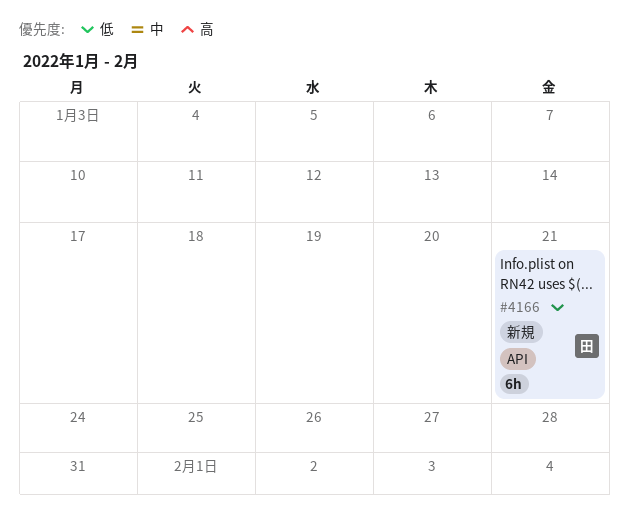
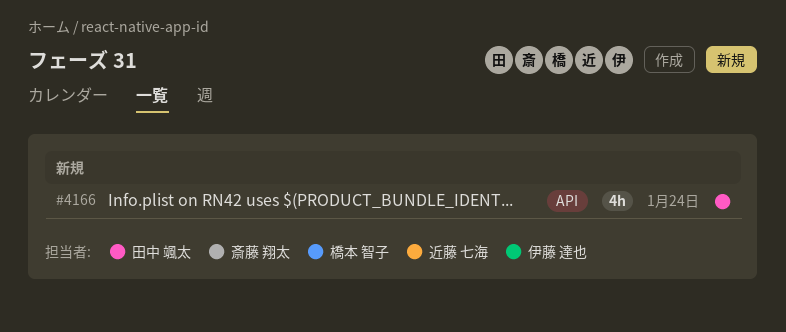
#4166, estimate: 6h -> 4h
#4166, due: Jan 21 -> Jan 24

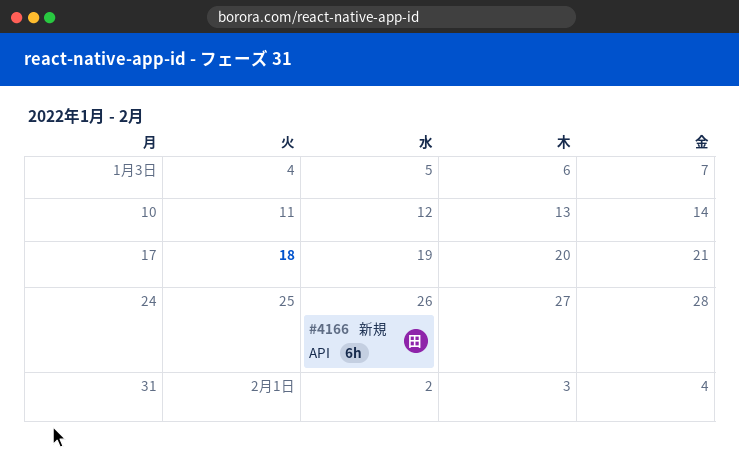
#4166, estimate: 4h -> 6h
#4166, due: Jan 24 -> Jan 26

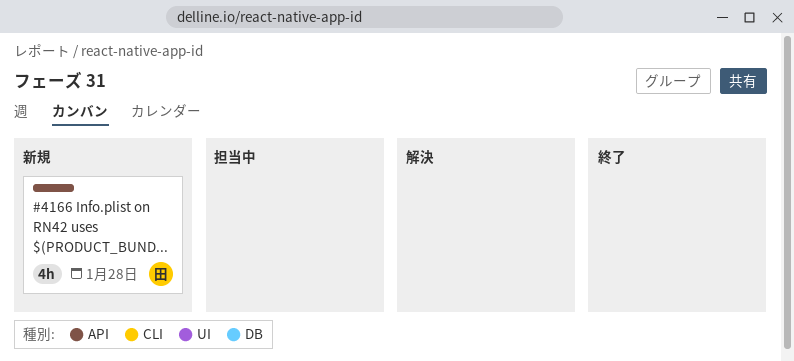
#4166, estimate: 6h -> 4h
#4166, due: Jan 26 -> Jan 28

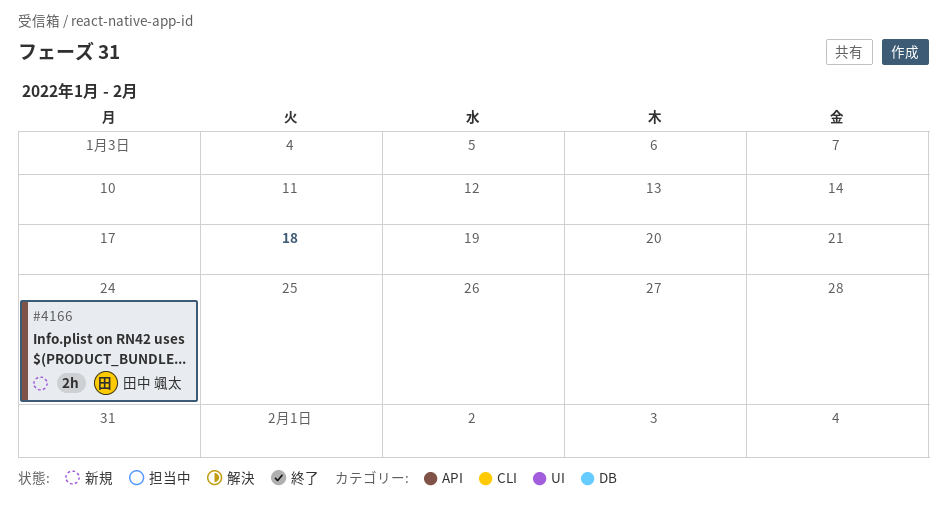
#4166, estimate: 4h -> 2h
#4166, due: Jan 28 -> Jan 24

